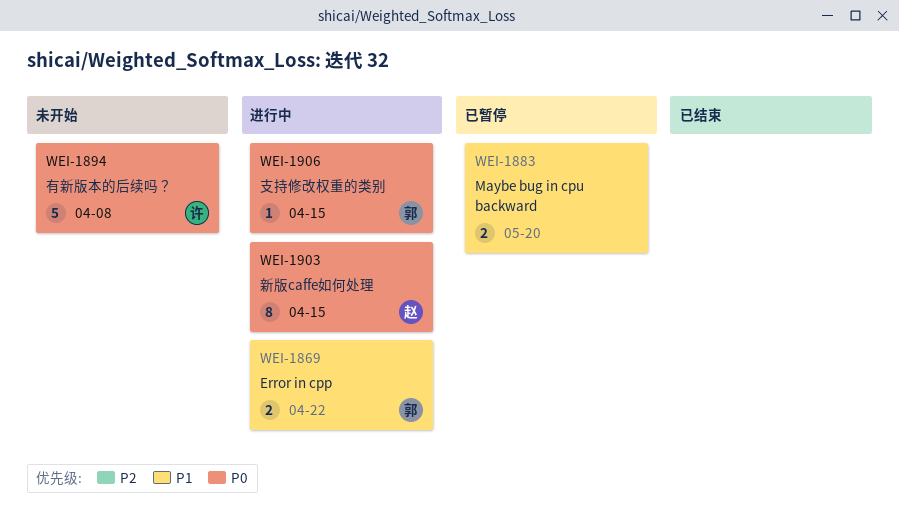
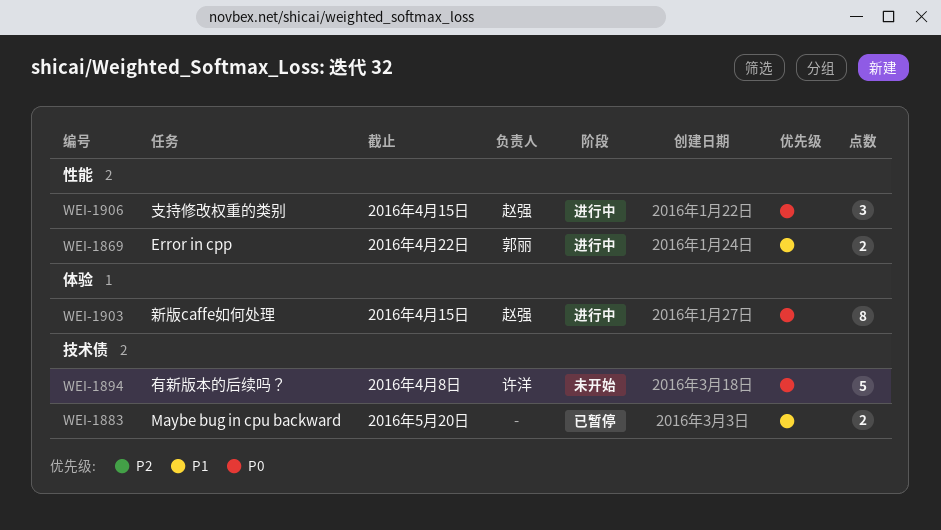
WEI-1906, owner: 郭丽 -> 赵强
WEI-1906, estimate: 1 -> 3

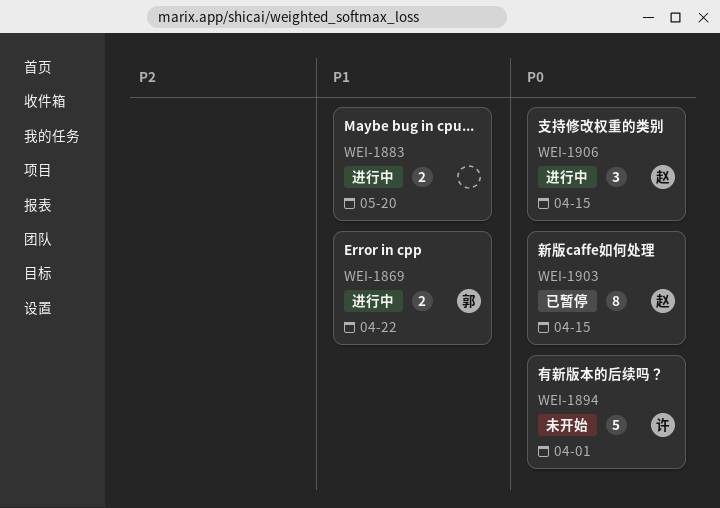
WEI-1883, status: 已暂停 -> 进行中
WEI-1894, due: Apr 8 -> Apr 1
WEI-1903, status: 进行中 -> 已暂停

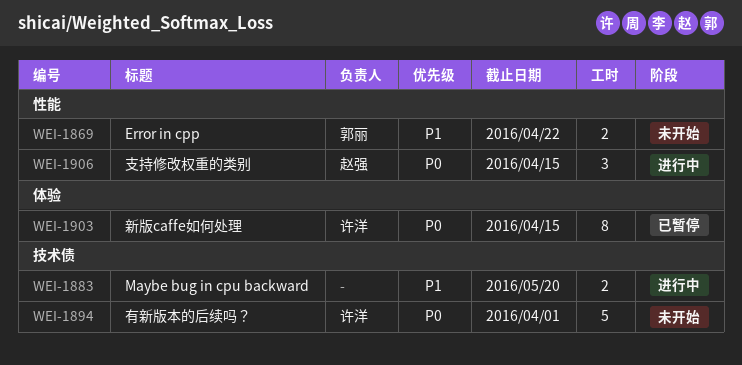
WEI-1869, status: 进行中 -> 未开始
WEI-1903, owner: 赵强 -> 许洋

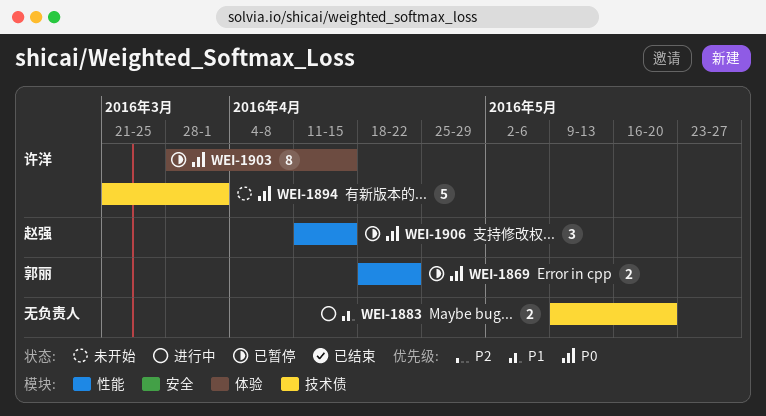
WEI-1869, status: 未开始 -> 已暂停
WEI-1869, priority: P1 -> P0
WEI-1906, status: 进行中 -> 已暂停

